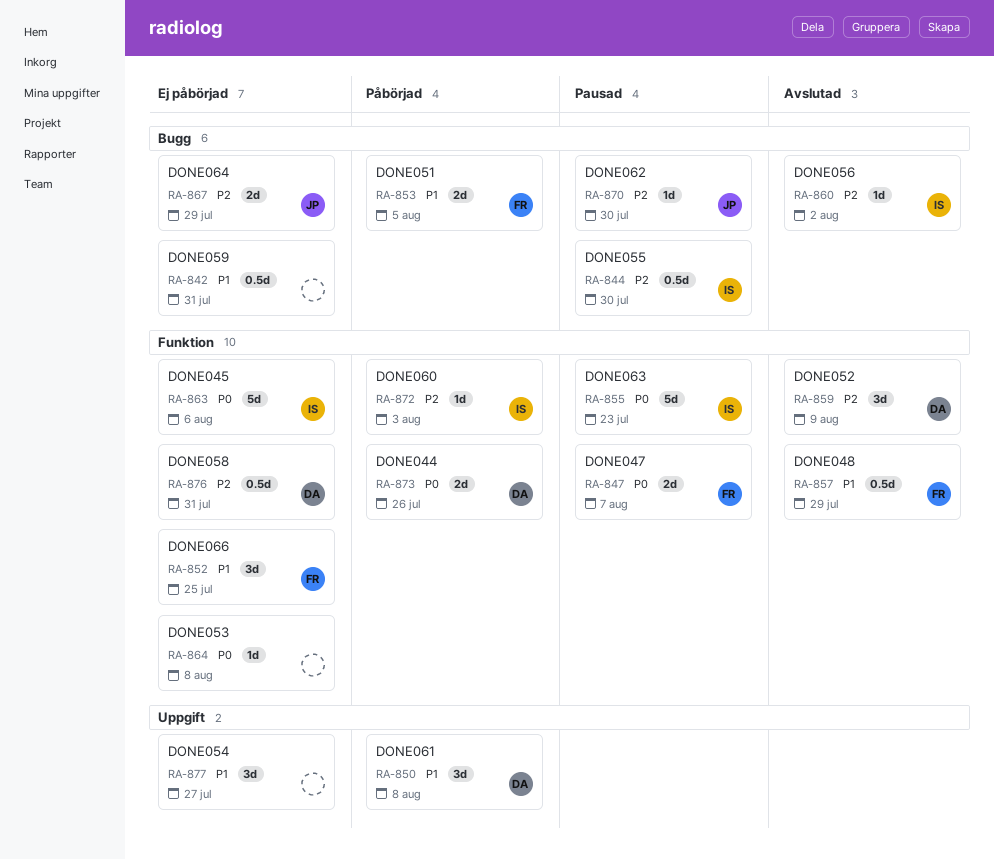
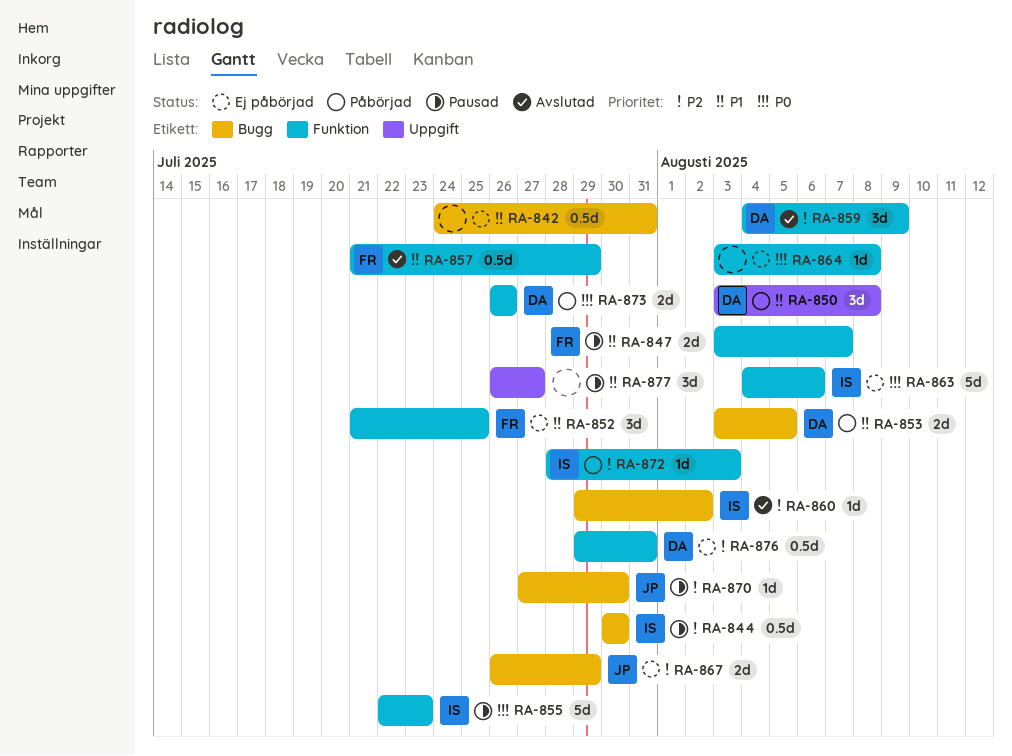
RA-847, priority: P0 -> P1
RA-853, owner: FR -> DA
RA-877, status: Ej påbörjad -> Pausad

